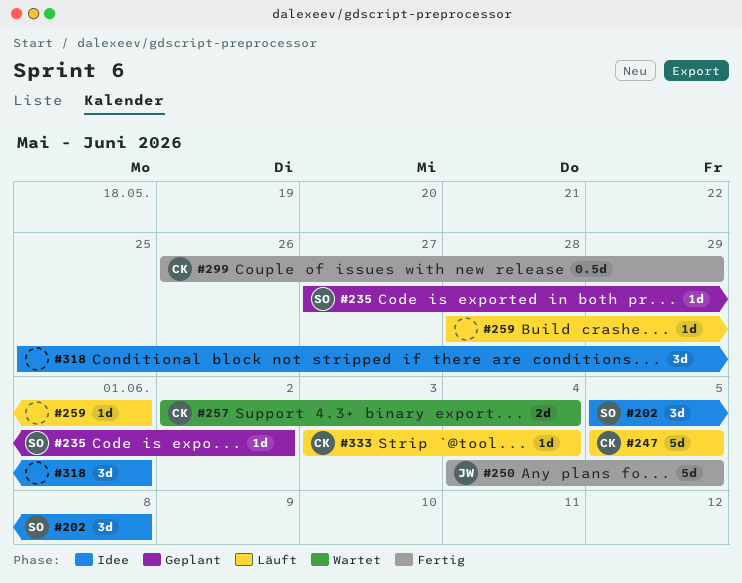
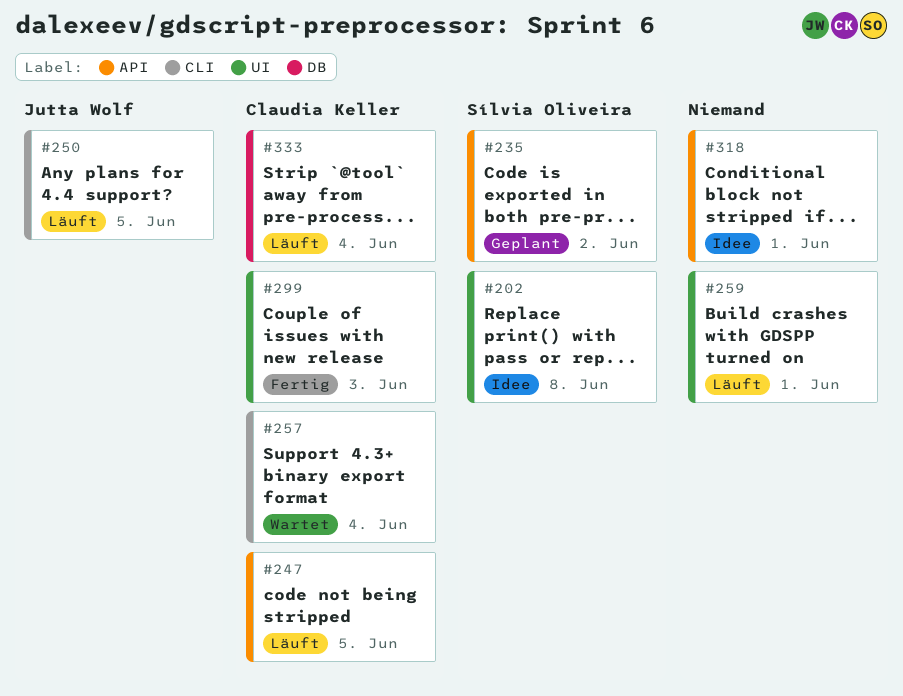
#250, status: Fertig -> Läuft
#299, due: May 29 -> Jun 3

